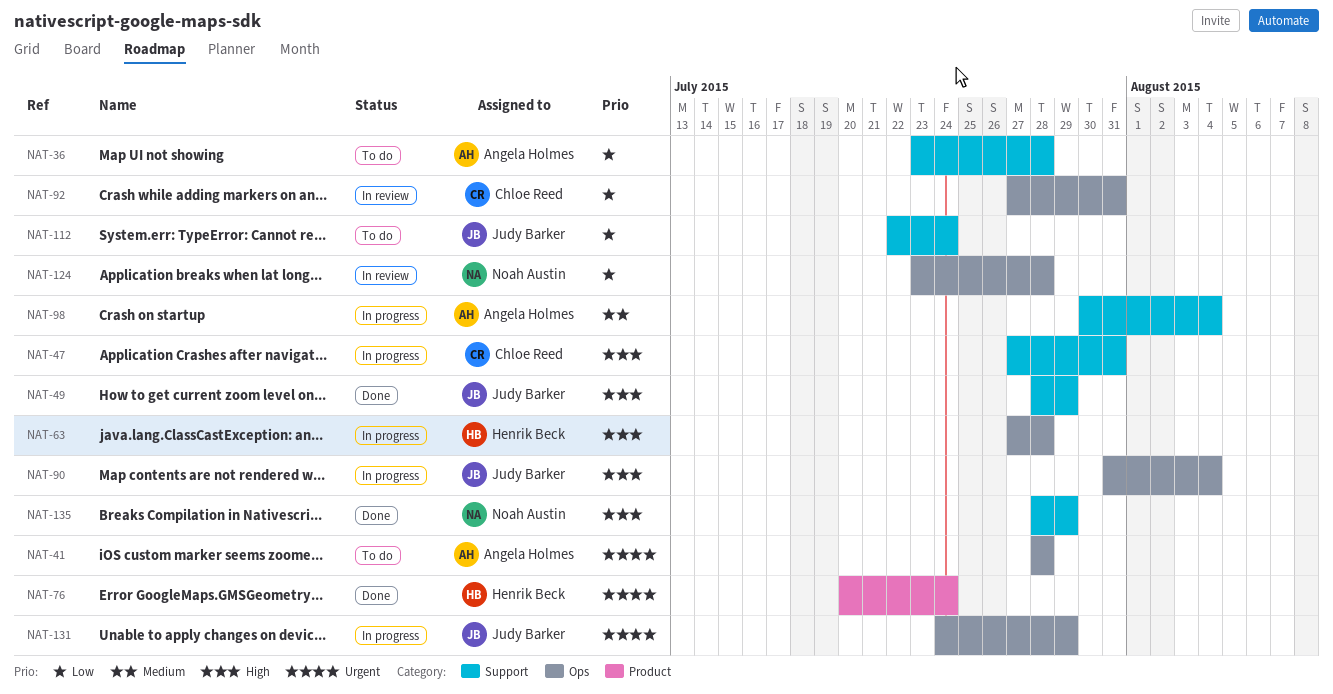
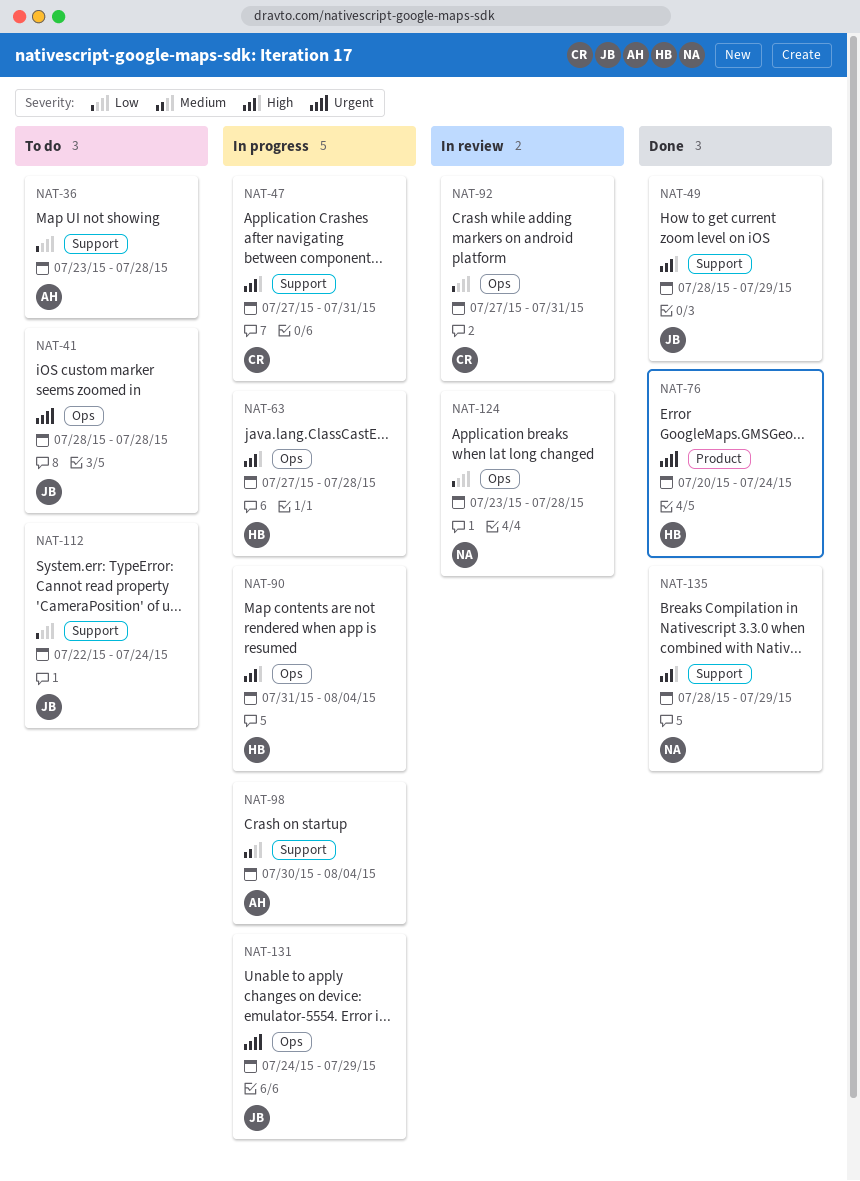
NAT-41, owner: Angela Holmes -> Judy Barker
NAT-90, owner: Judy Barker -> Henrik Beck

